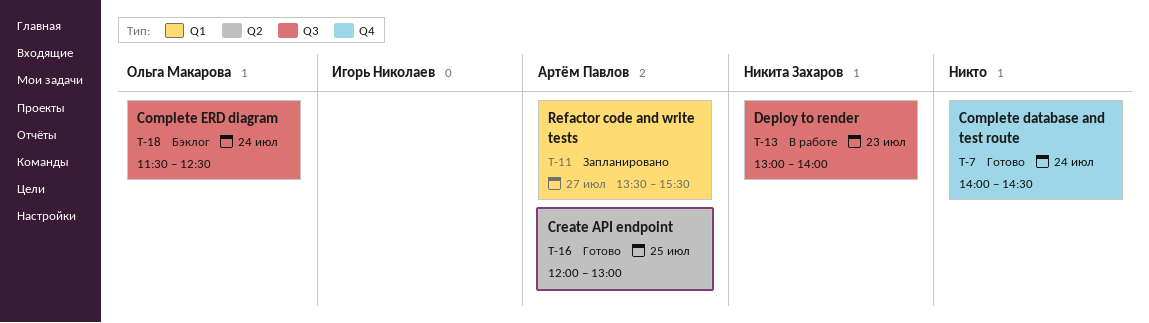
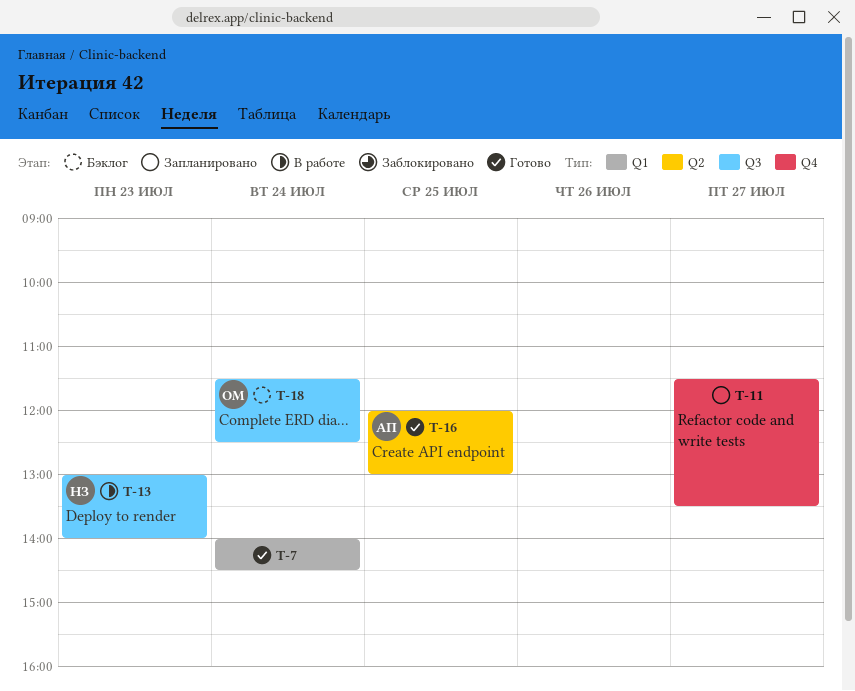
T-7, label: Q4 -> Q1
T-11, owner: Артём Павлов -> none
T-11, label: Q1 -> Q4
T-11, begins: 13:30 -> 11:30
T-11, ends: 15:30 -> 13:30

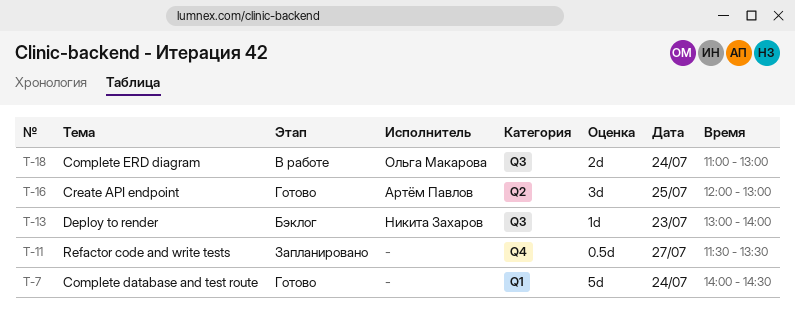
T-13, status: В работе -> Бэклог
T-18, status: Бэклог -> В работе
T-18, begins: 11:30 -> 11:00
T-18, ends: 12:30 -> 13:00

